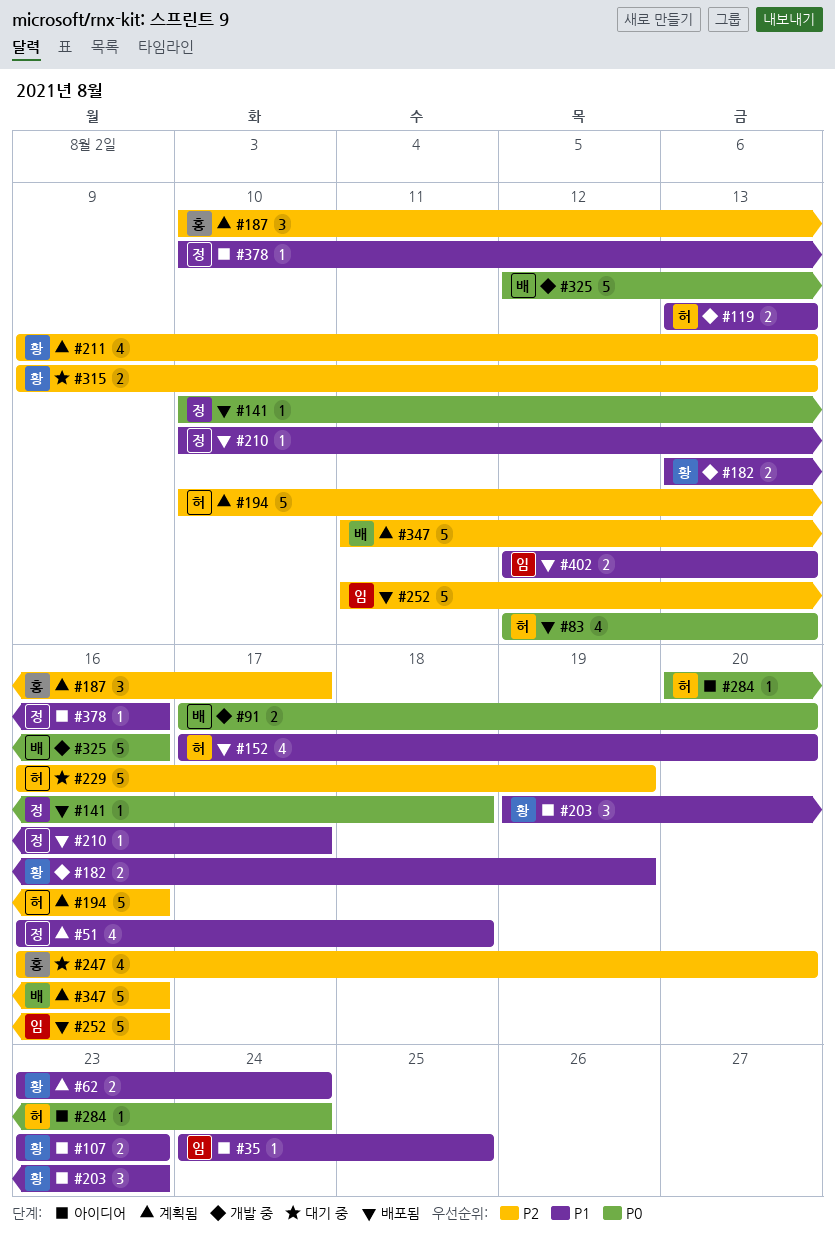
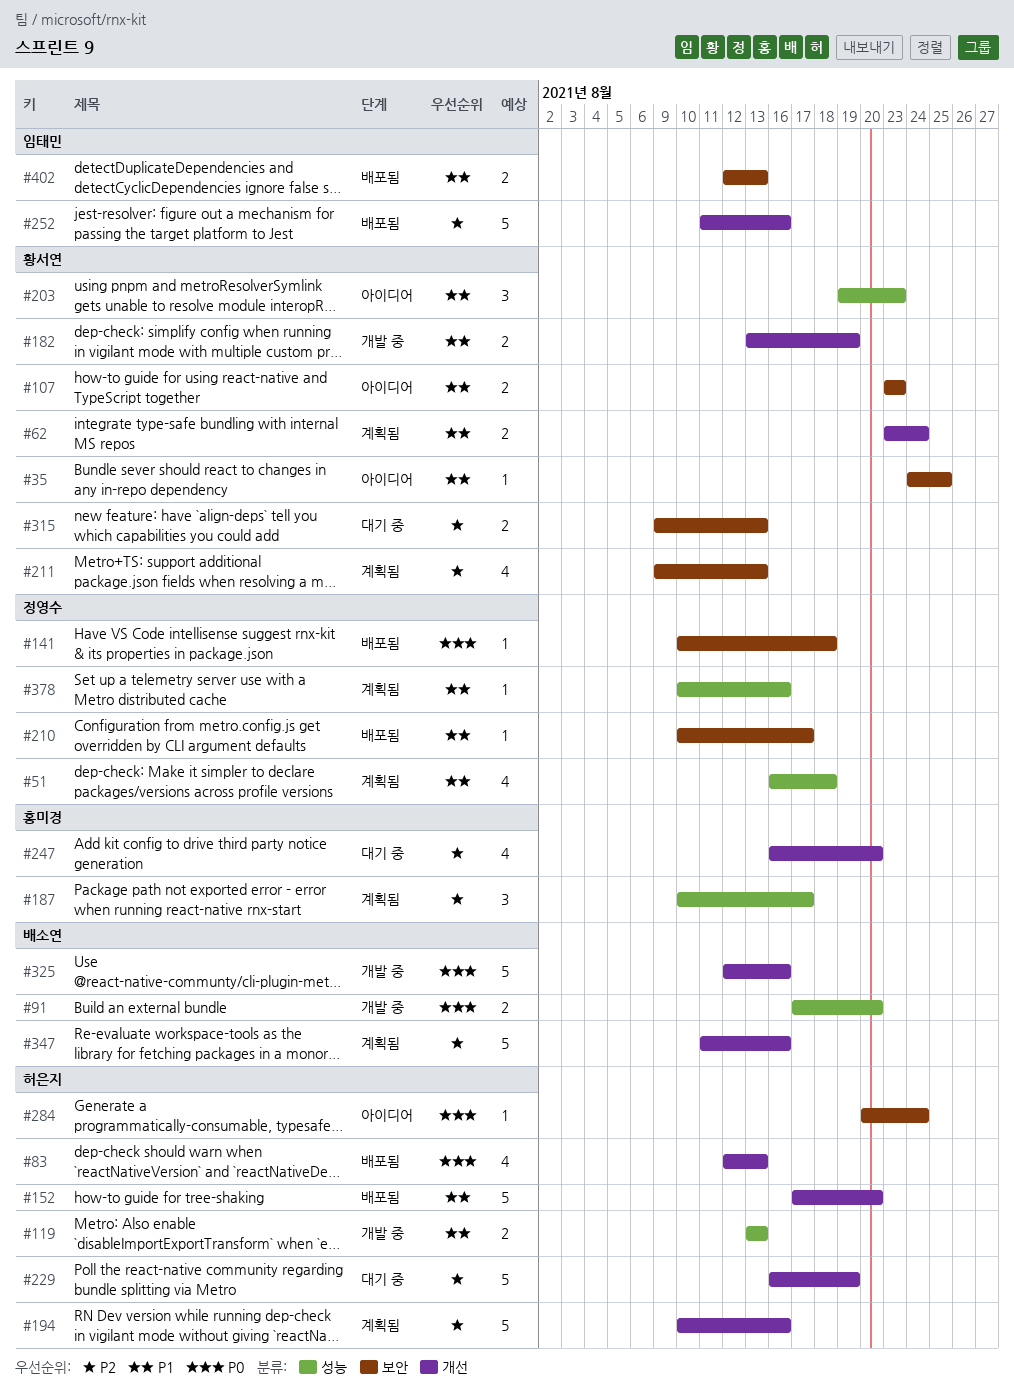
#35, owner: 임태민 -> 황서연
#152, estimate: 4 -> 5
#378, status: 아이디어 -> 계획됨

